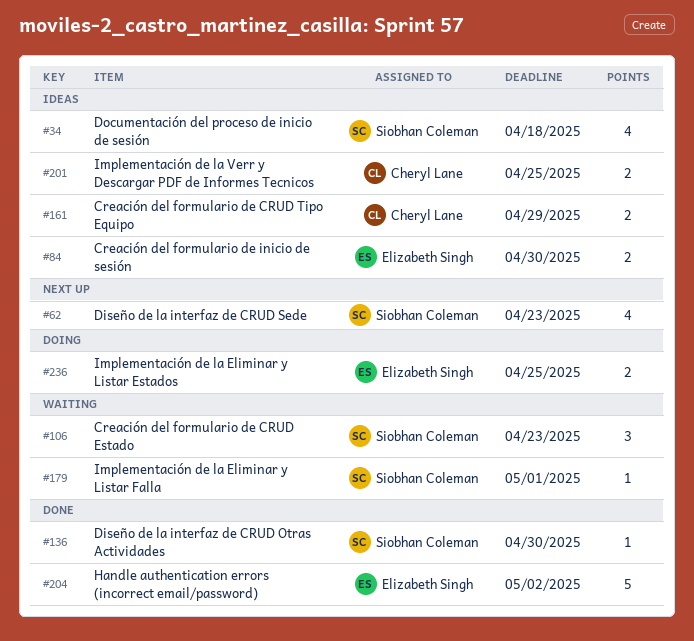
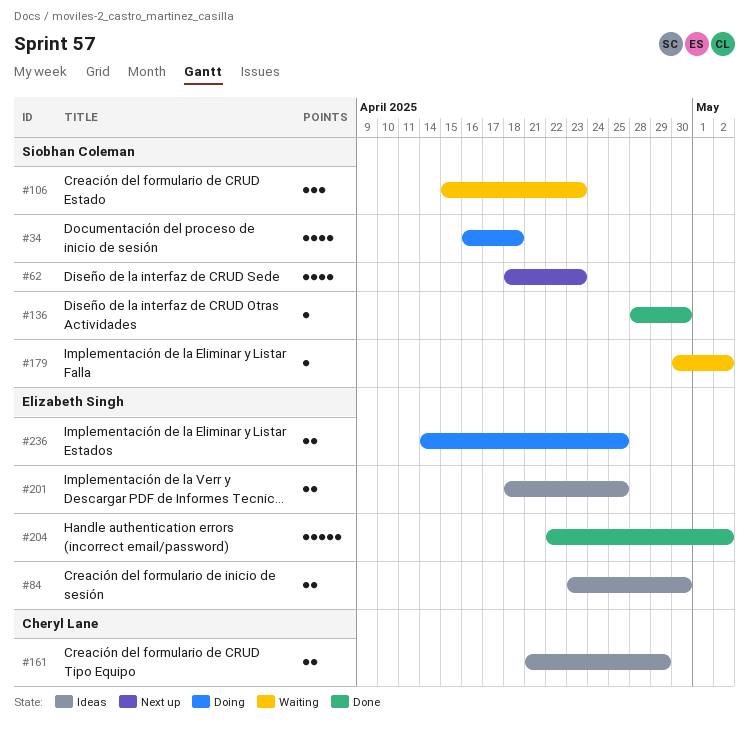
#34, status: Ideas -> Doing
#179, due: May 1 -> May 2
#201, owner: Cheryl Lane -> Elizabeth Singh

